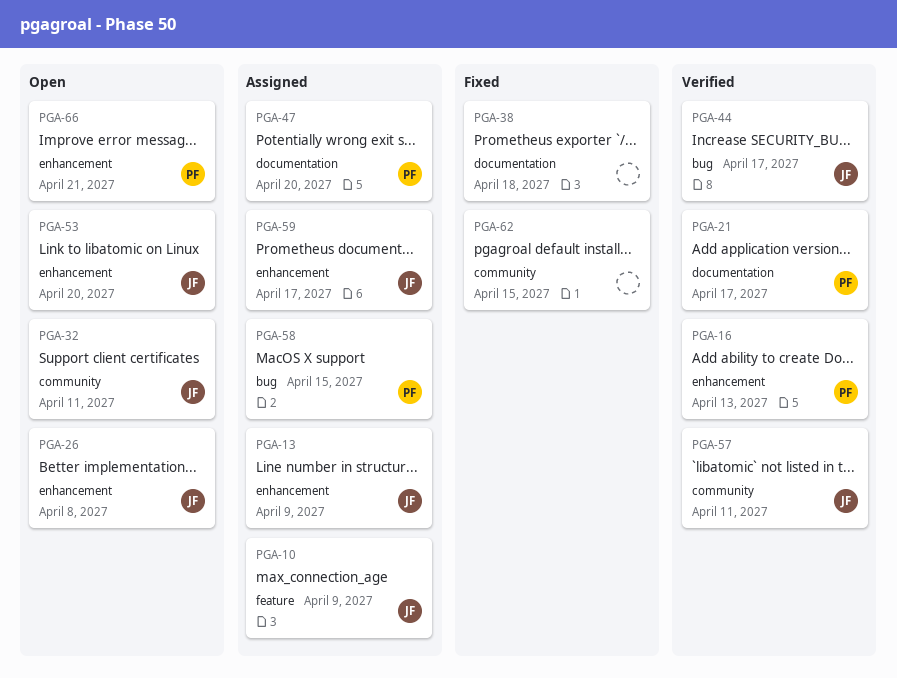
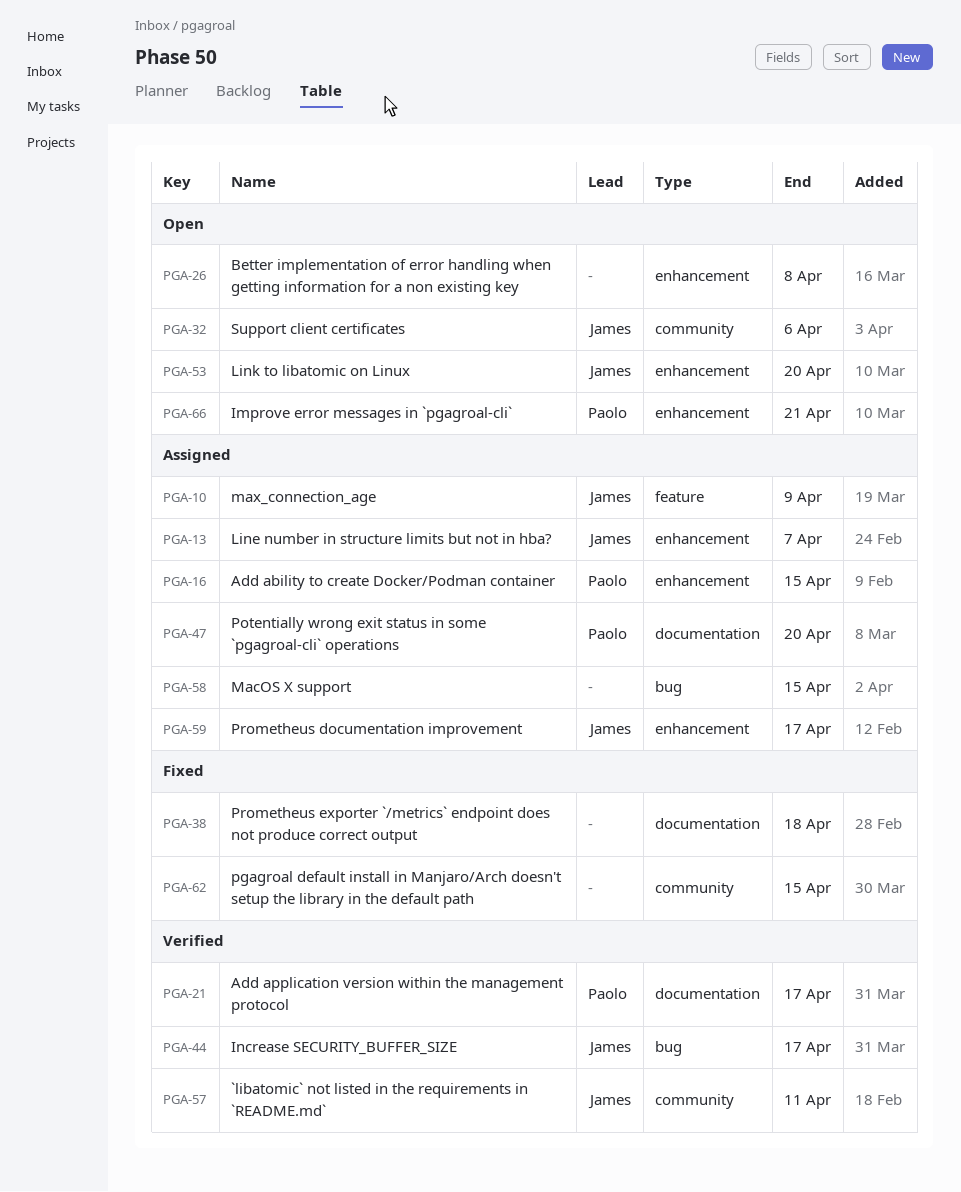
PGA-13, due: Apr 9 -> Apr 7
PGA-16, status: Verified -> Assigned
PGA-16, due: Apr 13 -> Apr 15
PGA-26, owner: James -> none
PGA-32, due: Apr 11 -> Apr 6
PGA-58, owner: Paolo -> none

